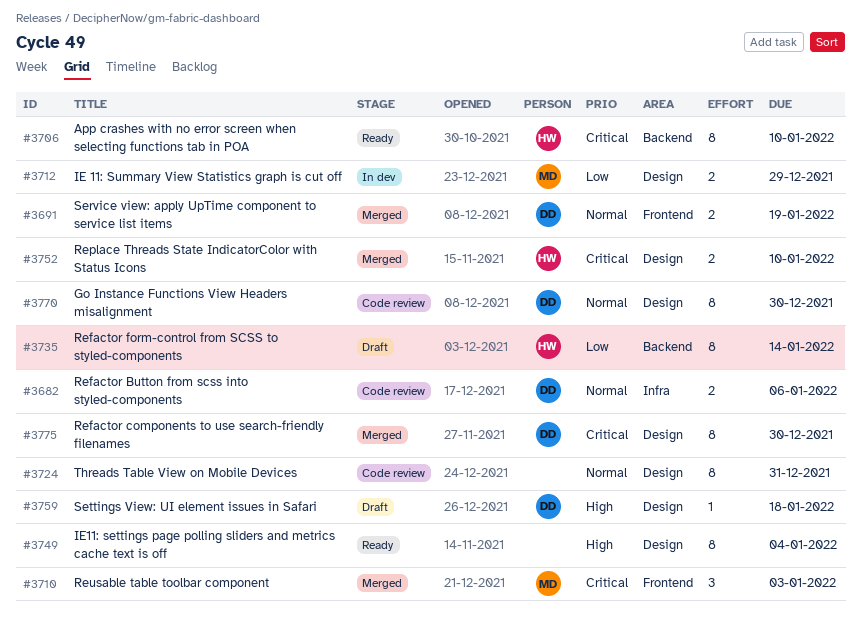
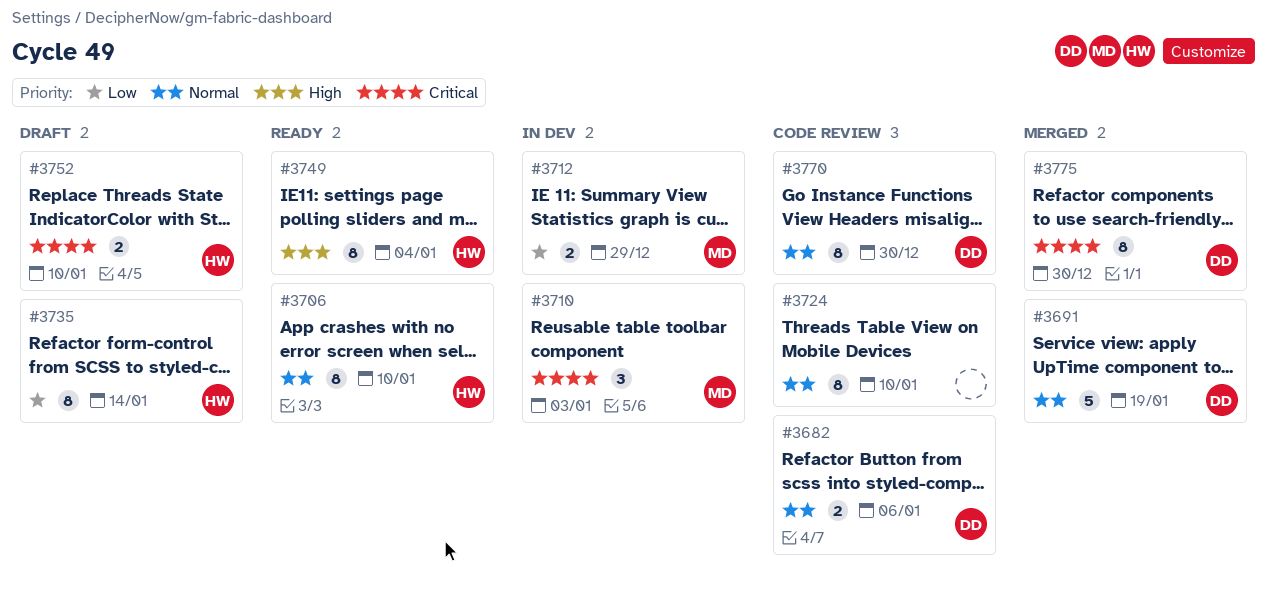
#3691, estimate: 2 -> 5
#3706, priority: Critical -> Normal
#3710, status: Merged -> In dev
#3724, due: Dec 31 -> Jan 10
#3749, owner: none -> HW
#3752, status: Merged -> Draft
#3759: present -> none

